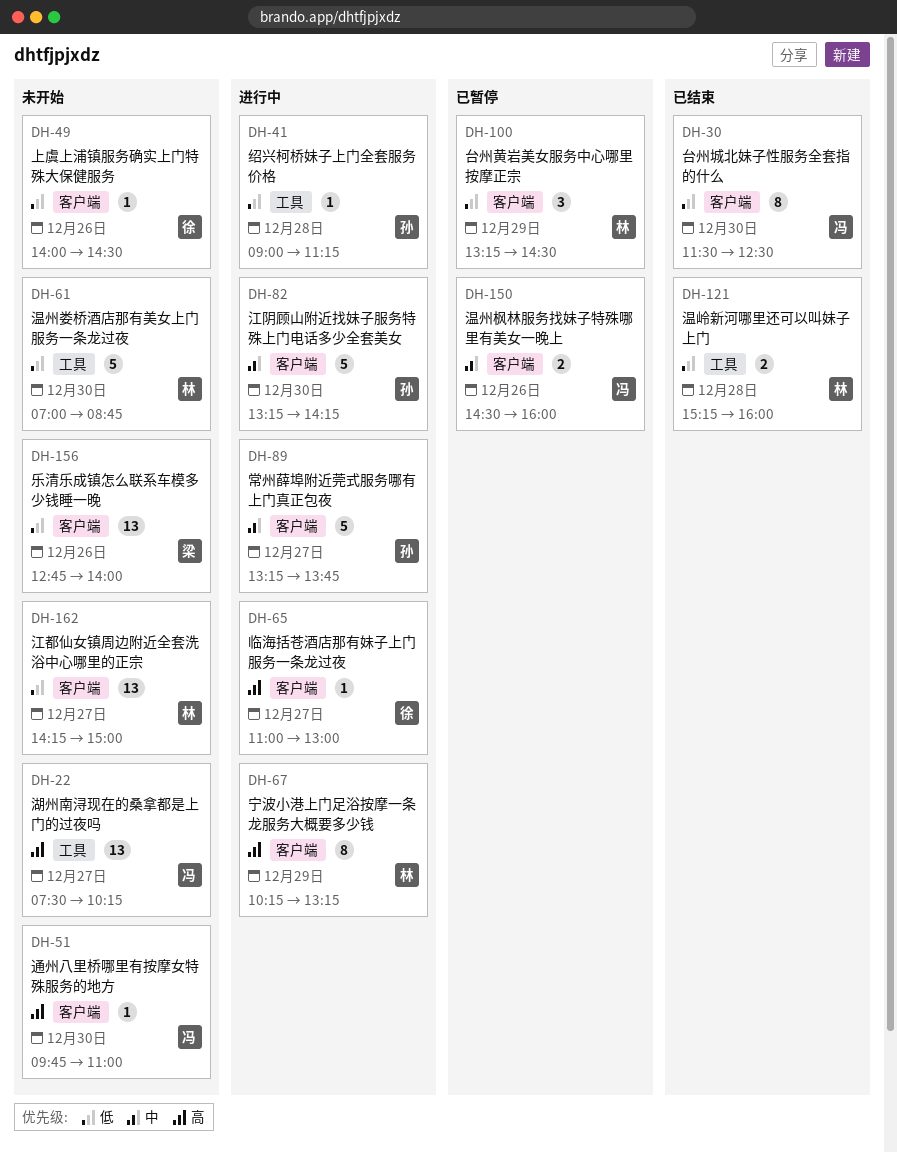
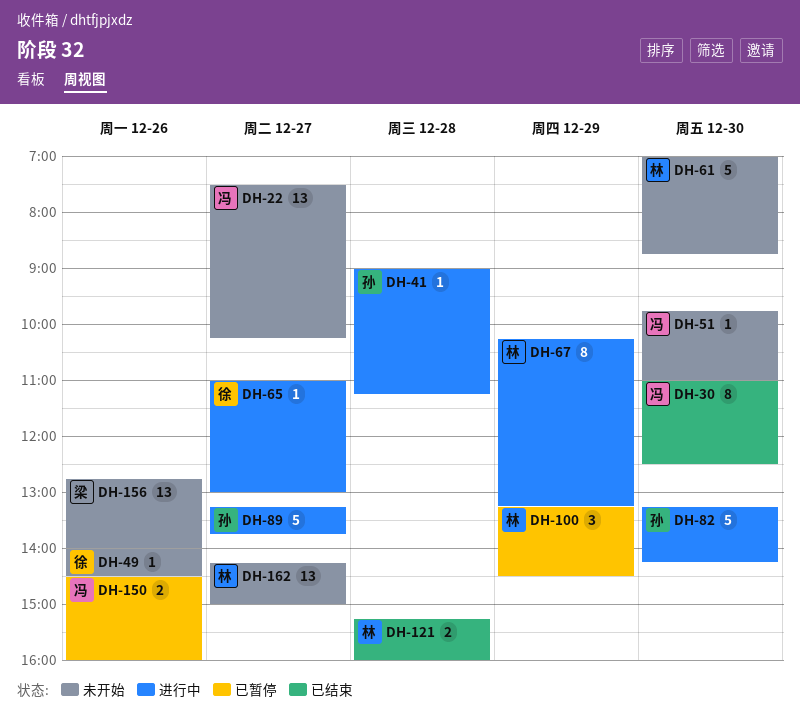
DH-30, begins: 11:30 -> 11:00

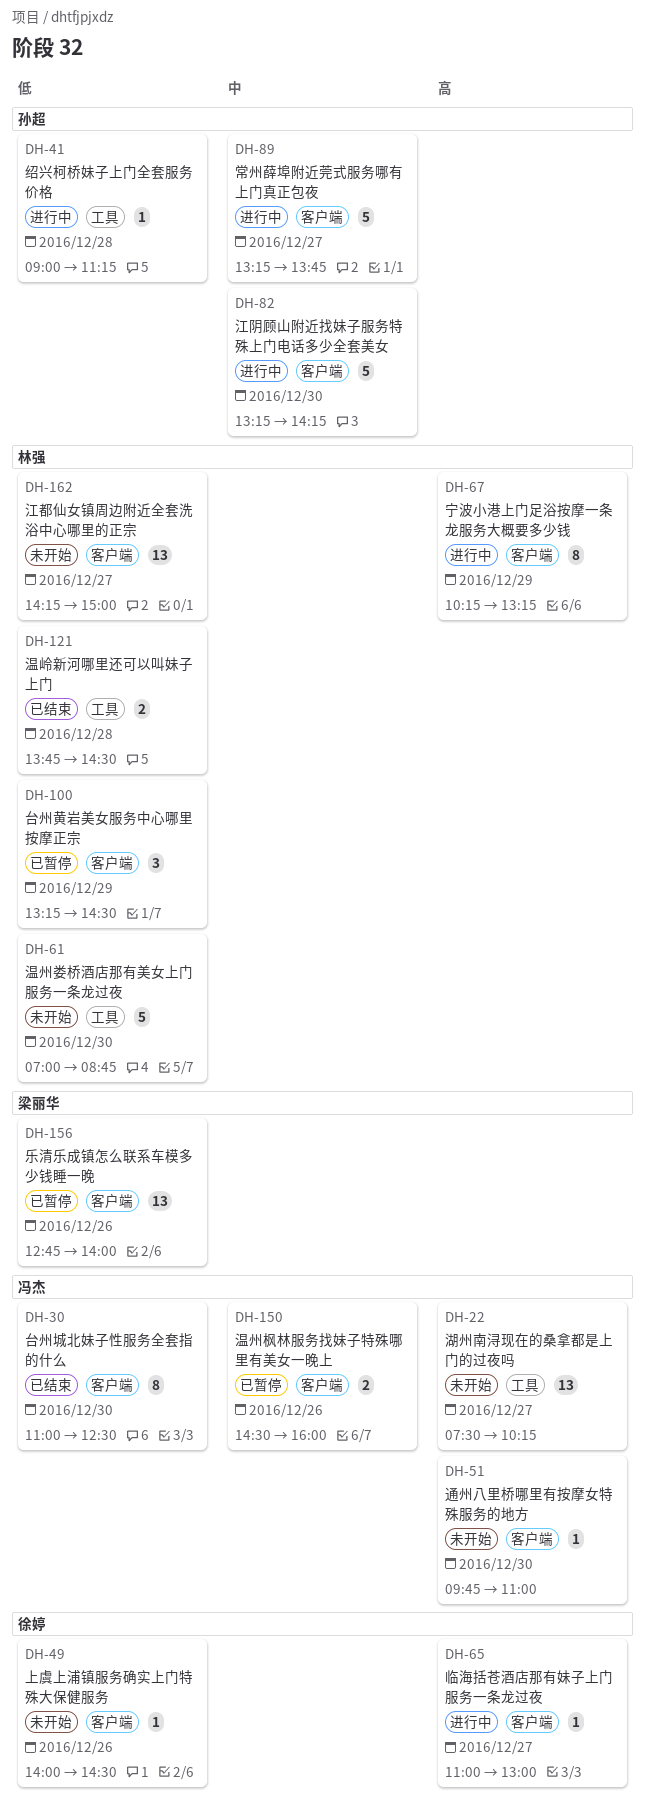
DH-121, begins: 15:15 -> 13:45
DH-121, ends: 16:00 -> 14:30
DH-156, status: 未开始 -> 已暂停

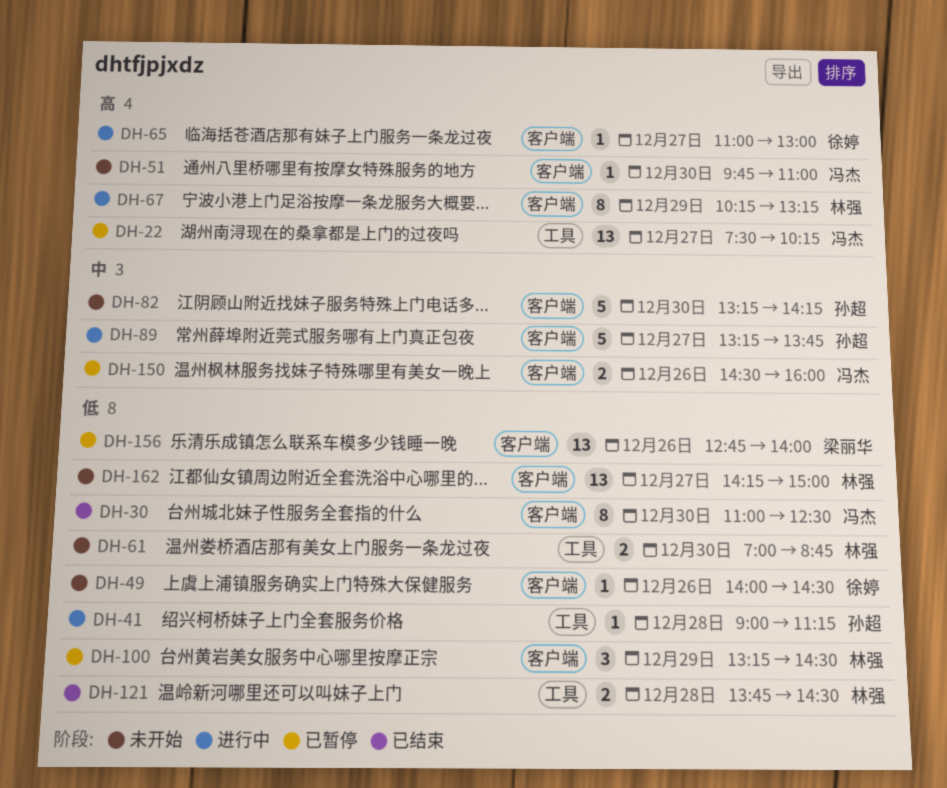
DH-22, status: 未开始 -> 已暂停
DH-61, estimate: 5 -> 2
DH-82, status: 进行中 -> 未开始

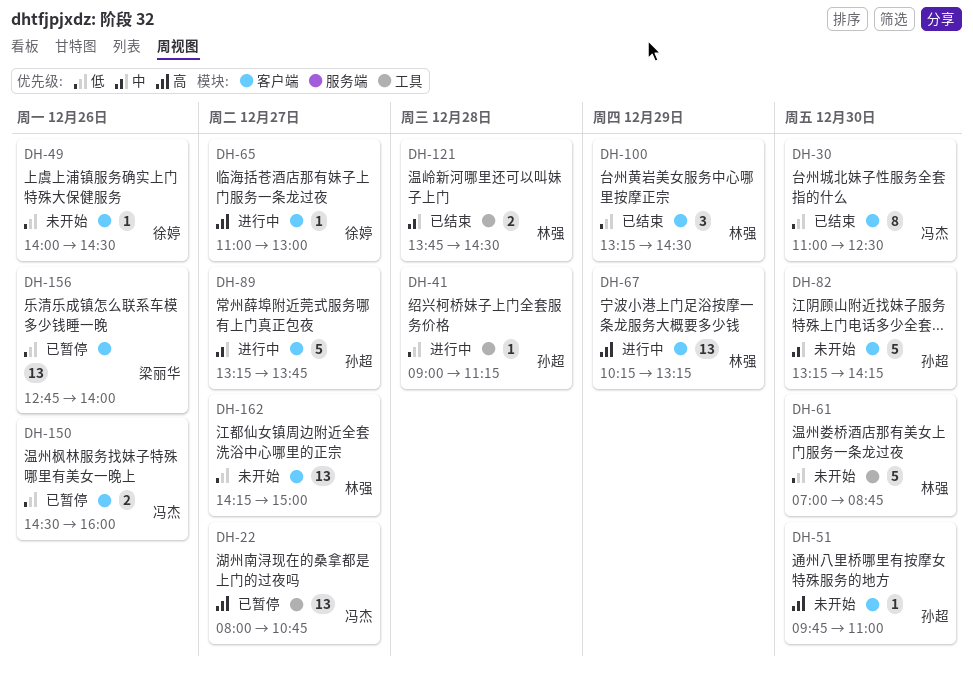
DH-22, begins: 07:30 -> 08:00
DH-22, ends: 10:15 -> 10:45
DH-51, owner: 冯杰 -> 孙超
DH-61, estimate: 2 -> 5
DH-67, estimate: 8 -> 13
DH-100, status: 已暂停 -> 已结束
DH-121, priority: 低 -> 中
DH-150, priority: 中 -> 低

